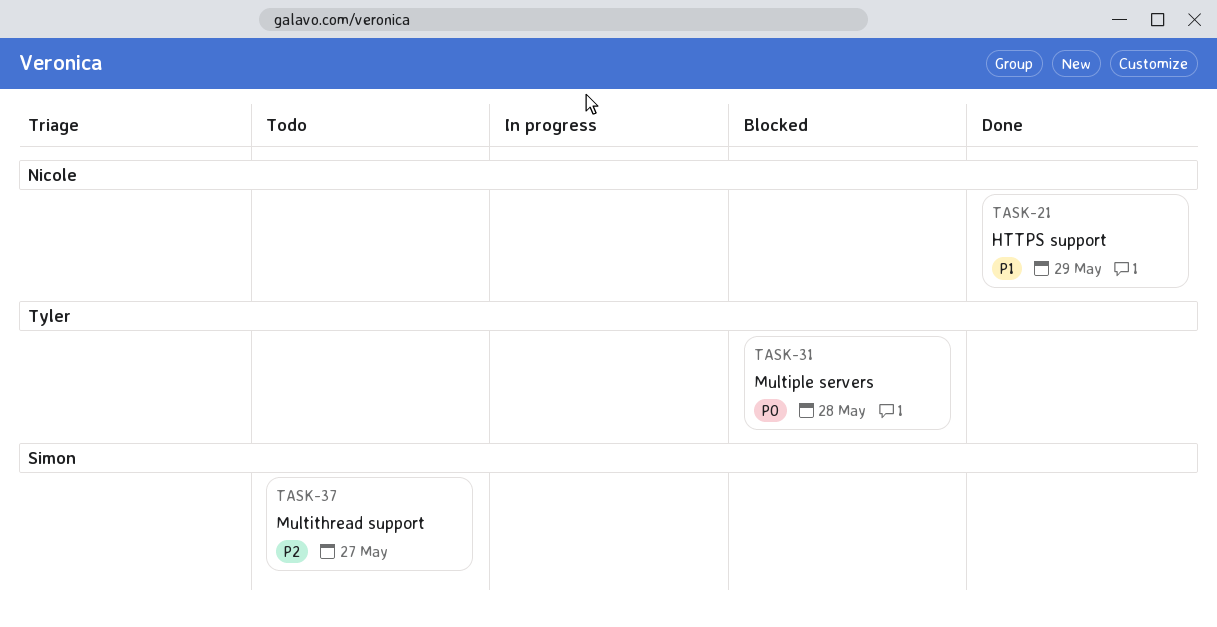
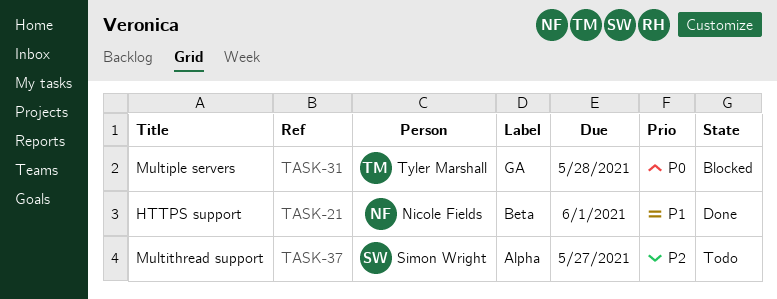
TASK-21, due: May 29 -> Jun 1

